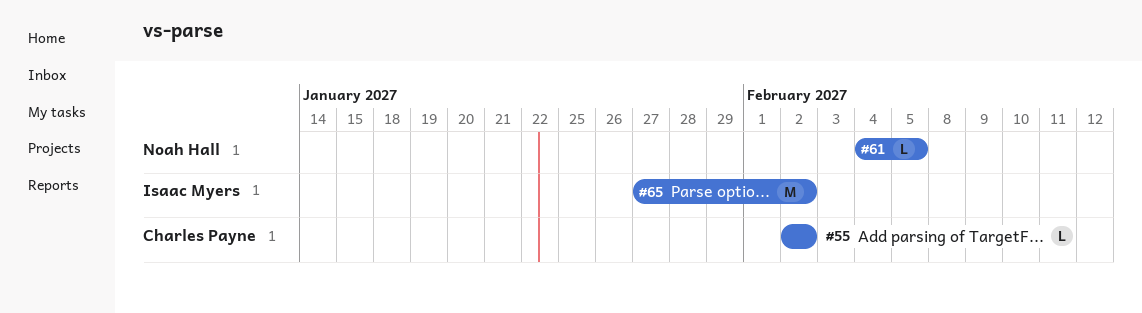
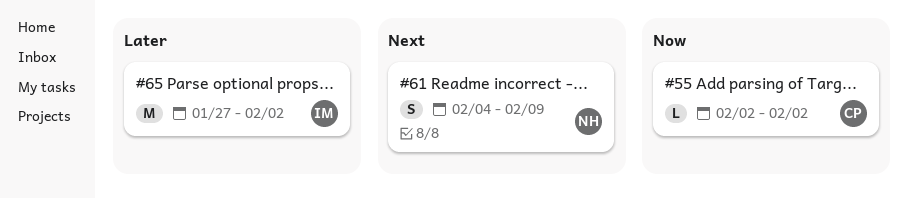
#61, estimate: L -> S
#61, due: Feb 5 -> Feb 9

